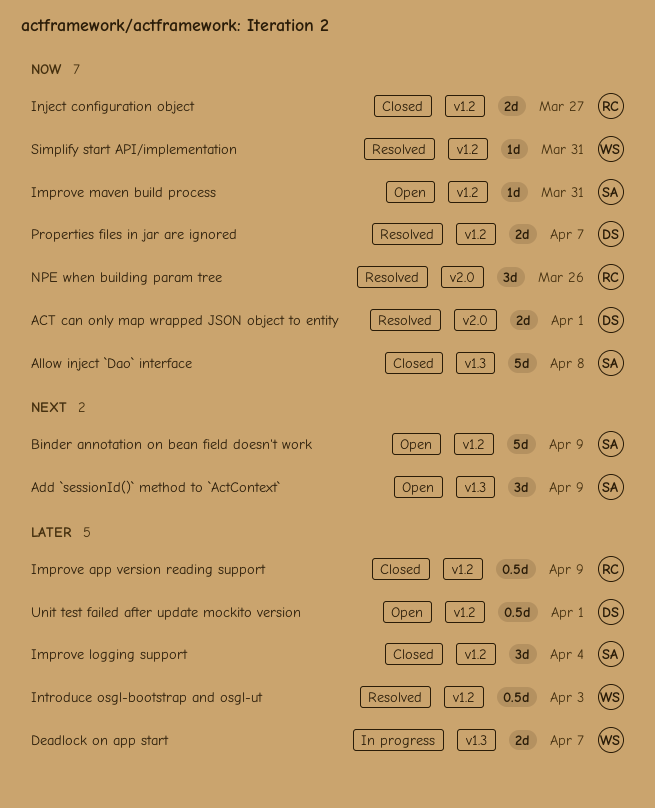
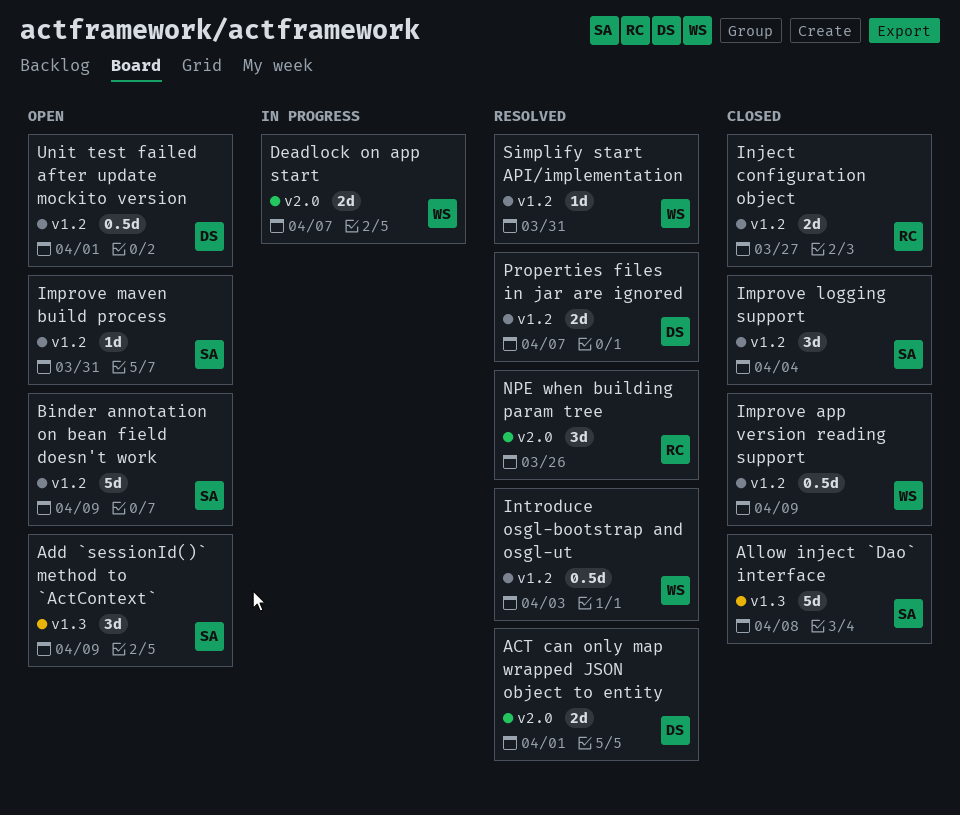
Deadlock on app start, label: v1.3 -> v2.0
Improve app version reading support, owner: RC -> WS

